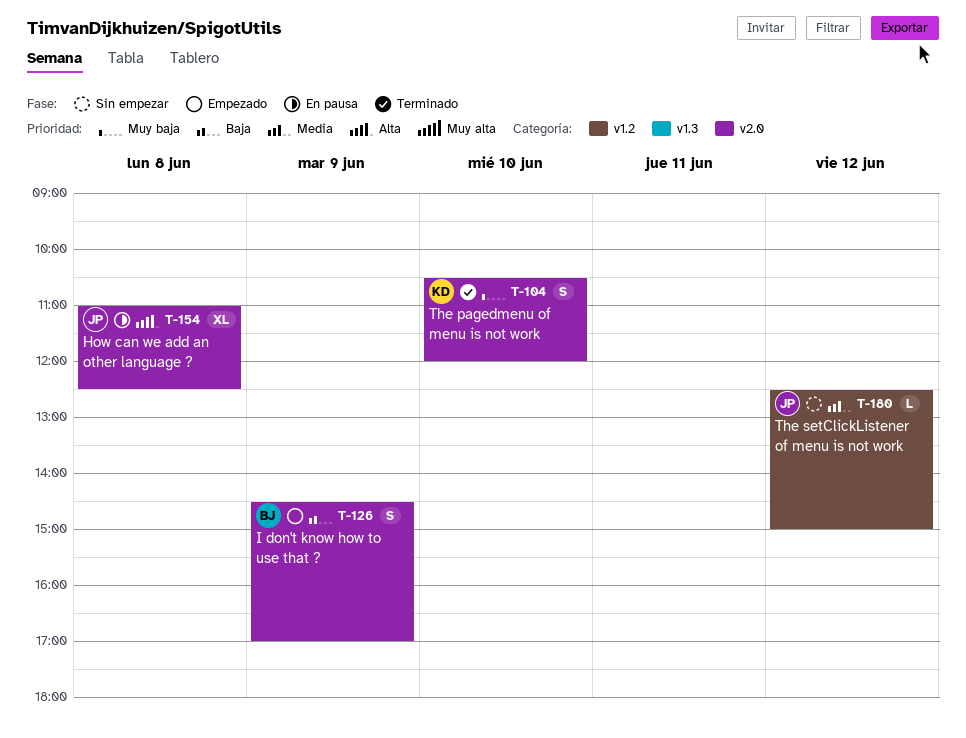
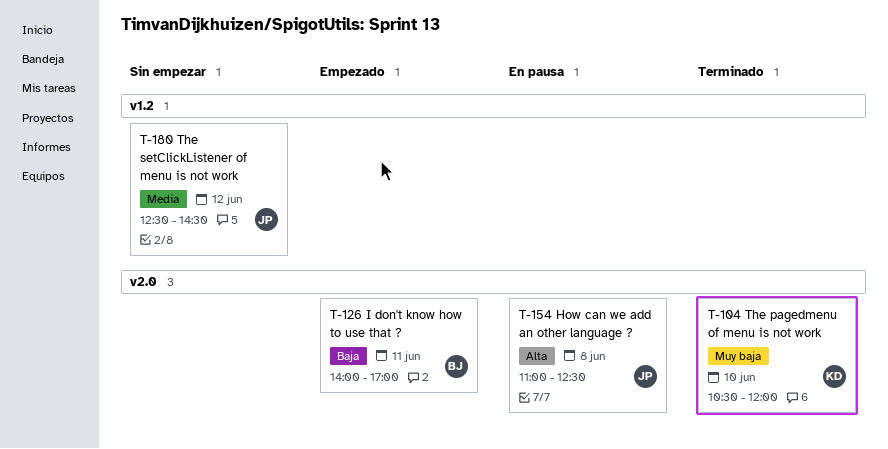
T-126, day: Jun 9 -> Jun 11
T-126, begins: 14:30 -> 14:00
T-180, ends: 15:00 -> 14:30

